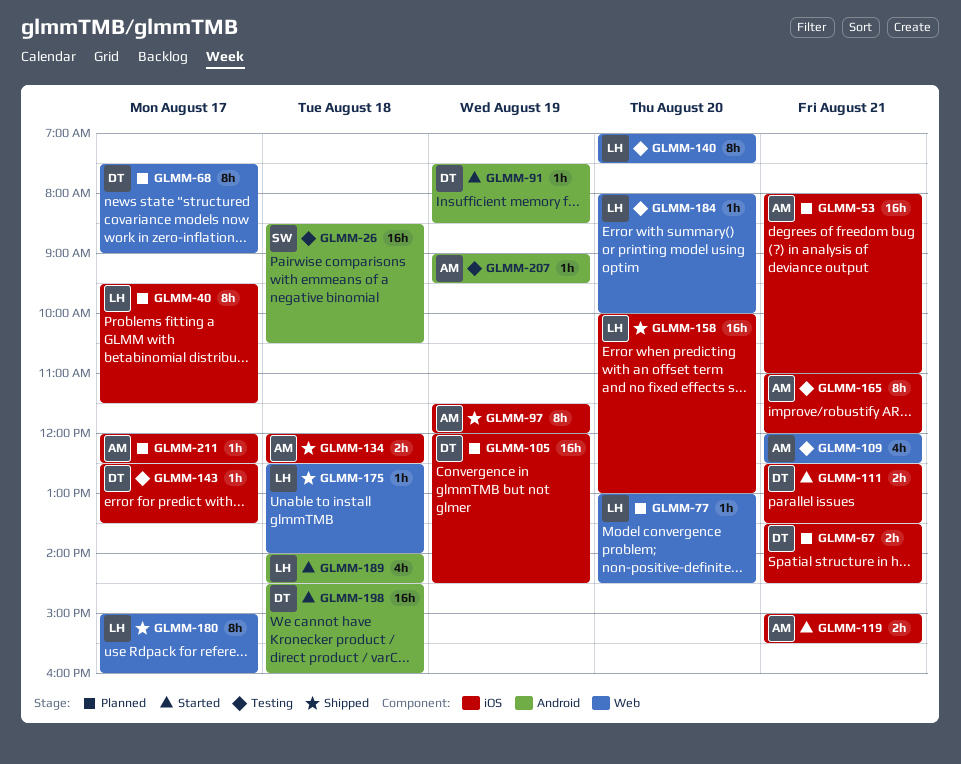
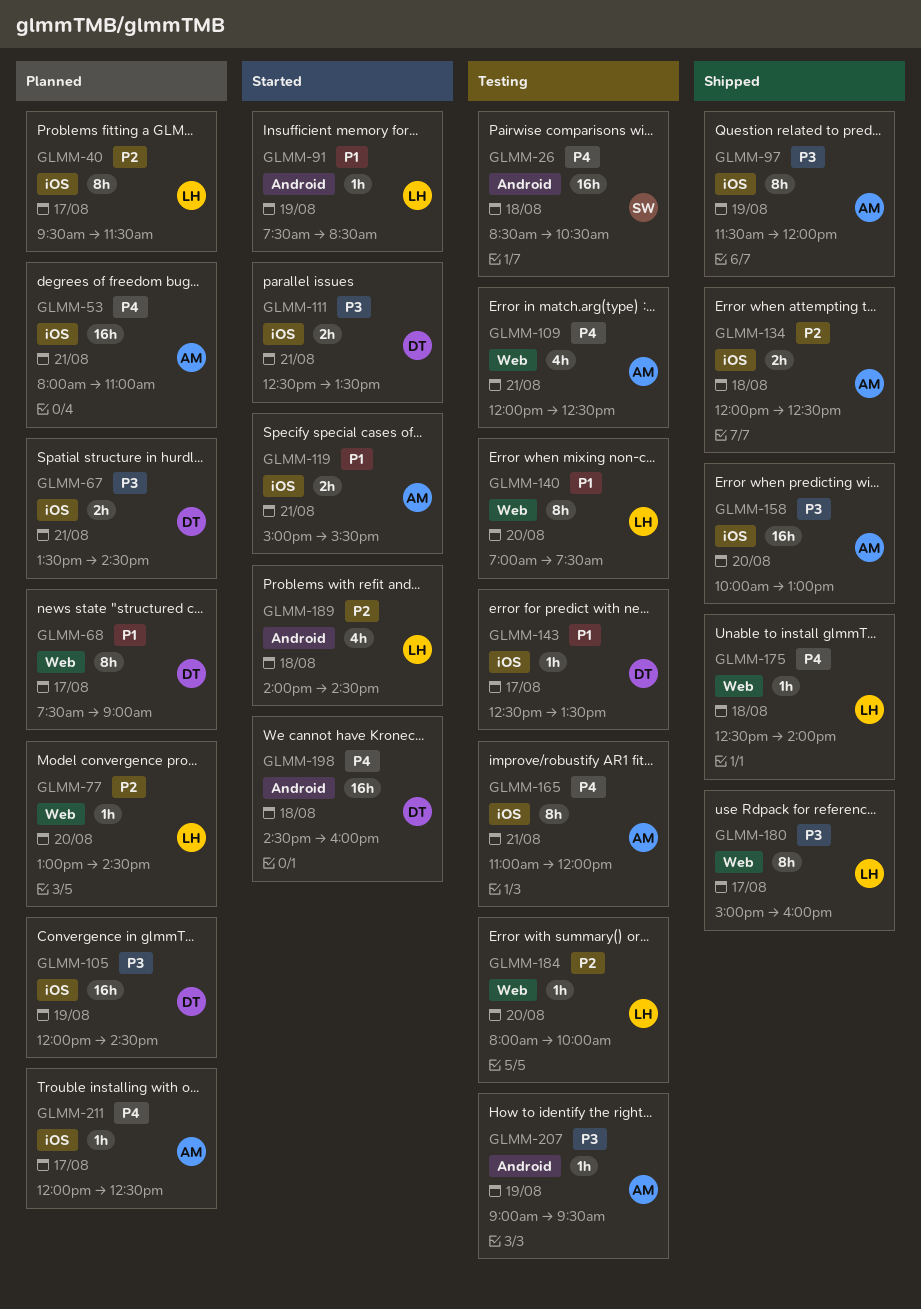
GLMM-91, owner: DT -> LH
GLMM-158, owner: LH -> AM

